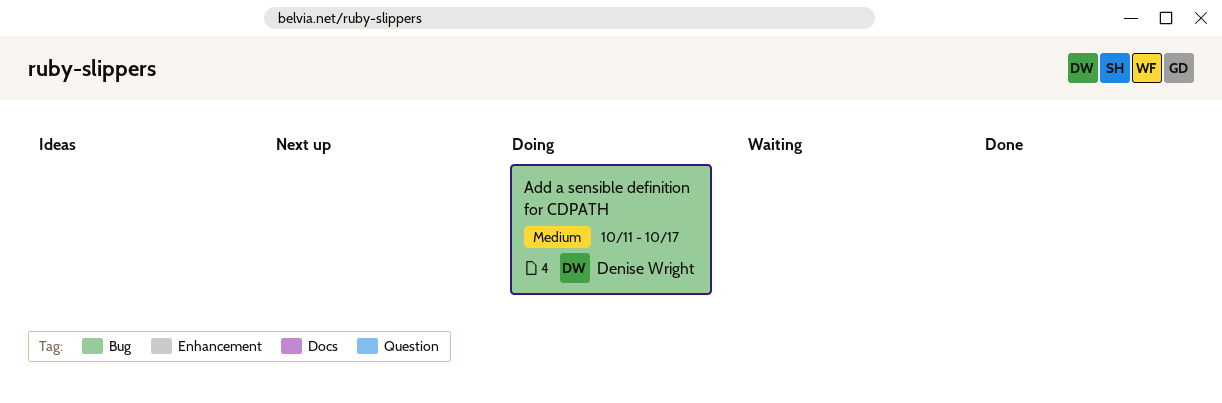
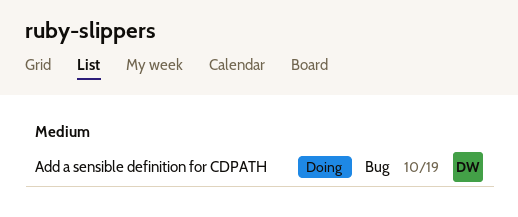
Add a sensible definition for CDPATH, due: Oct 17 -> Oct 19

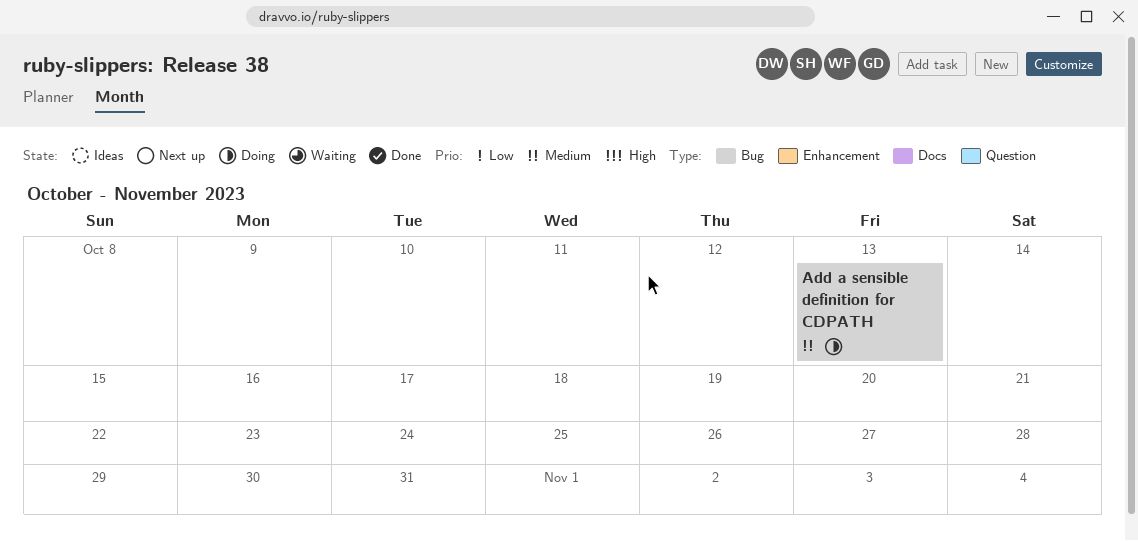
Add a sensible definition for CDPATH, due: Oct 19 -> Oct 13

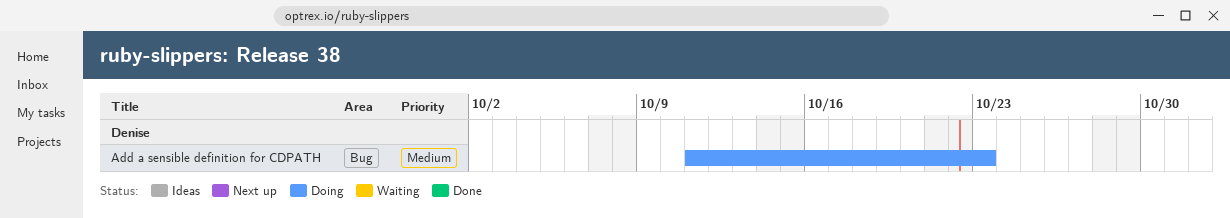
Add a sensible definition for CDPATH, due: Oct 13 -> Oct 23

